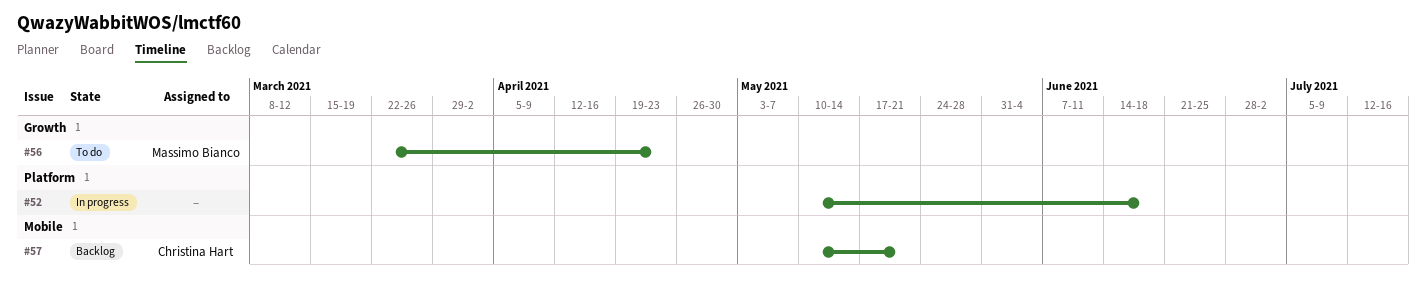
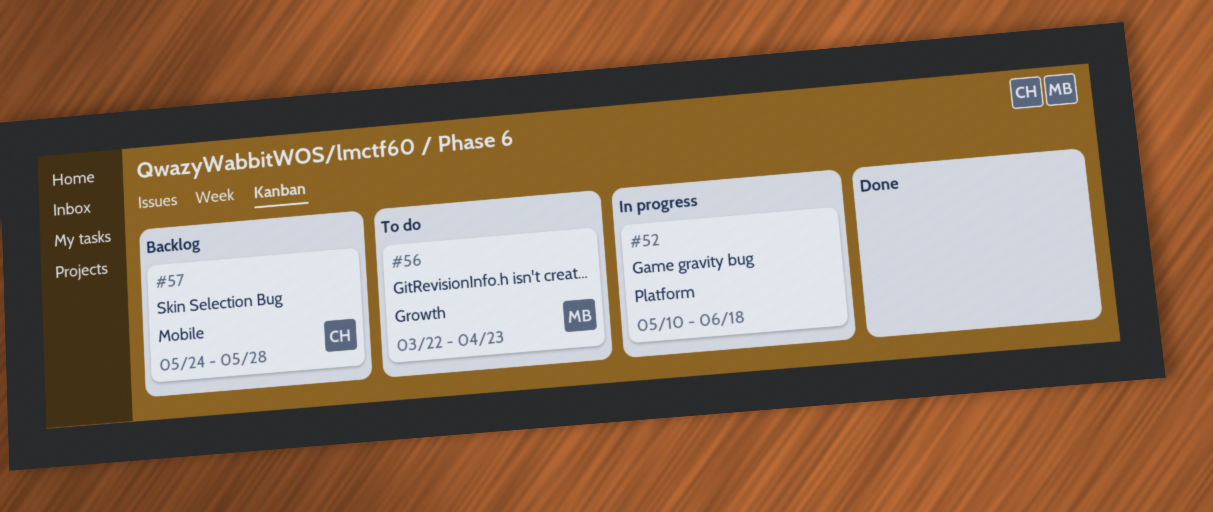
#57, start: May 10 -> May 24
#57, due: May 21 -> May 28

